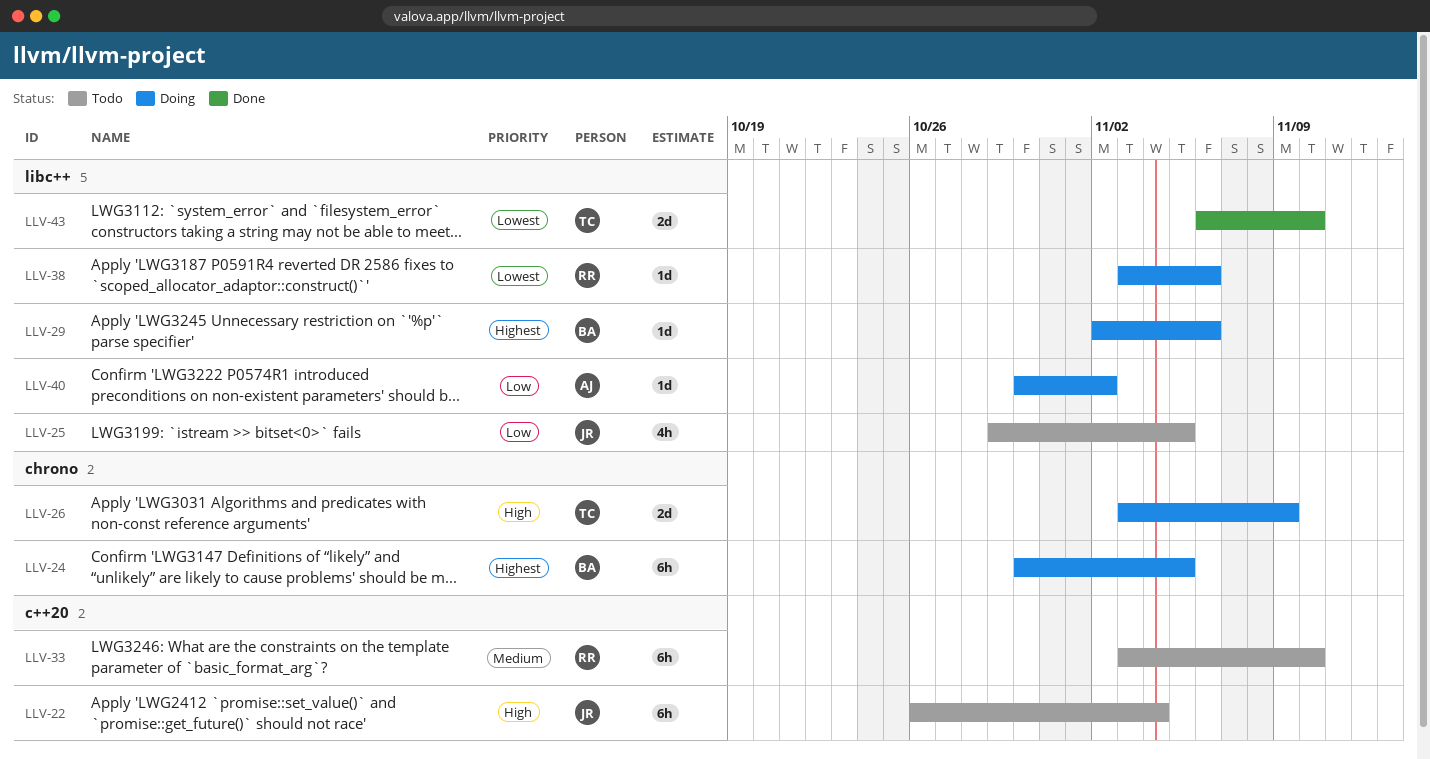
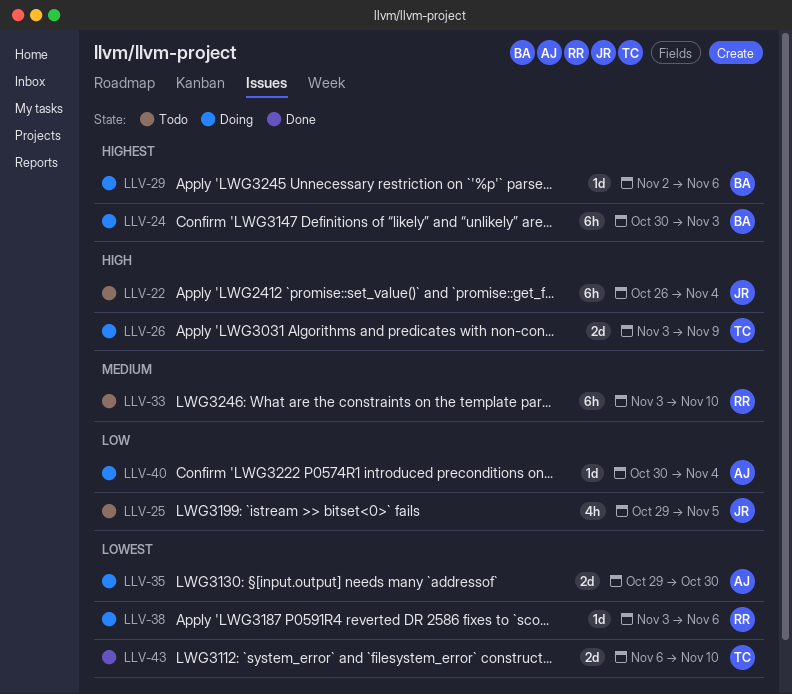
LLV-24, due: Nov 5 -> Nov 3
LLV-35: none -> present
LLV-40, due: Nov 2 -> Nov 4

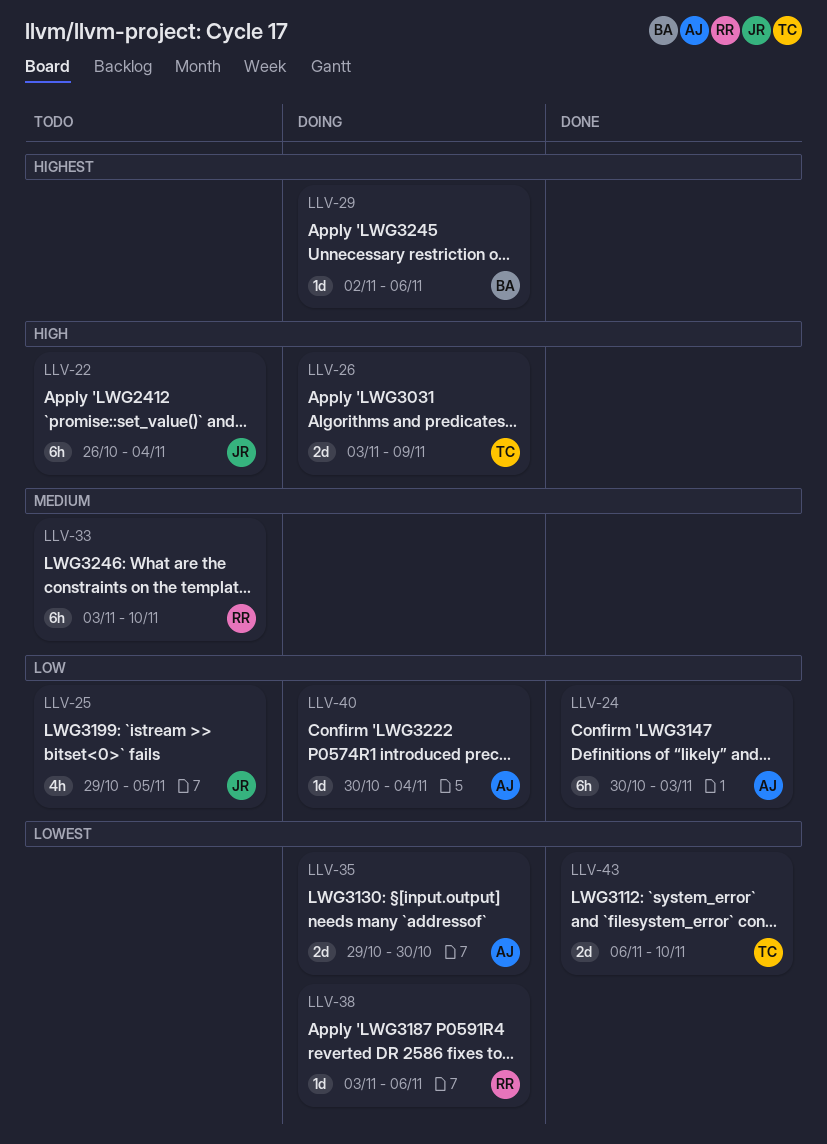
LLV-24, status: Doing -> Done
LLV-24, owner: BA -> AJ
LLV-24, priority: Highest -> Low

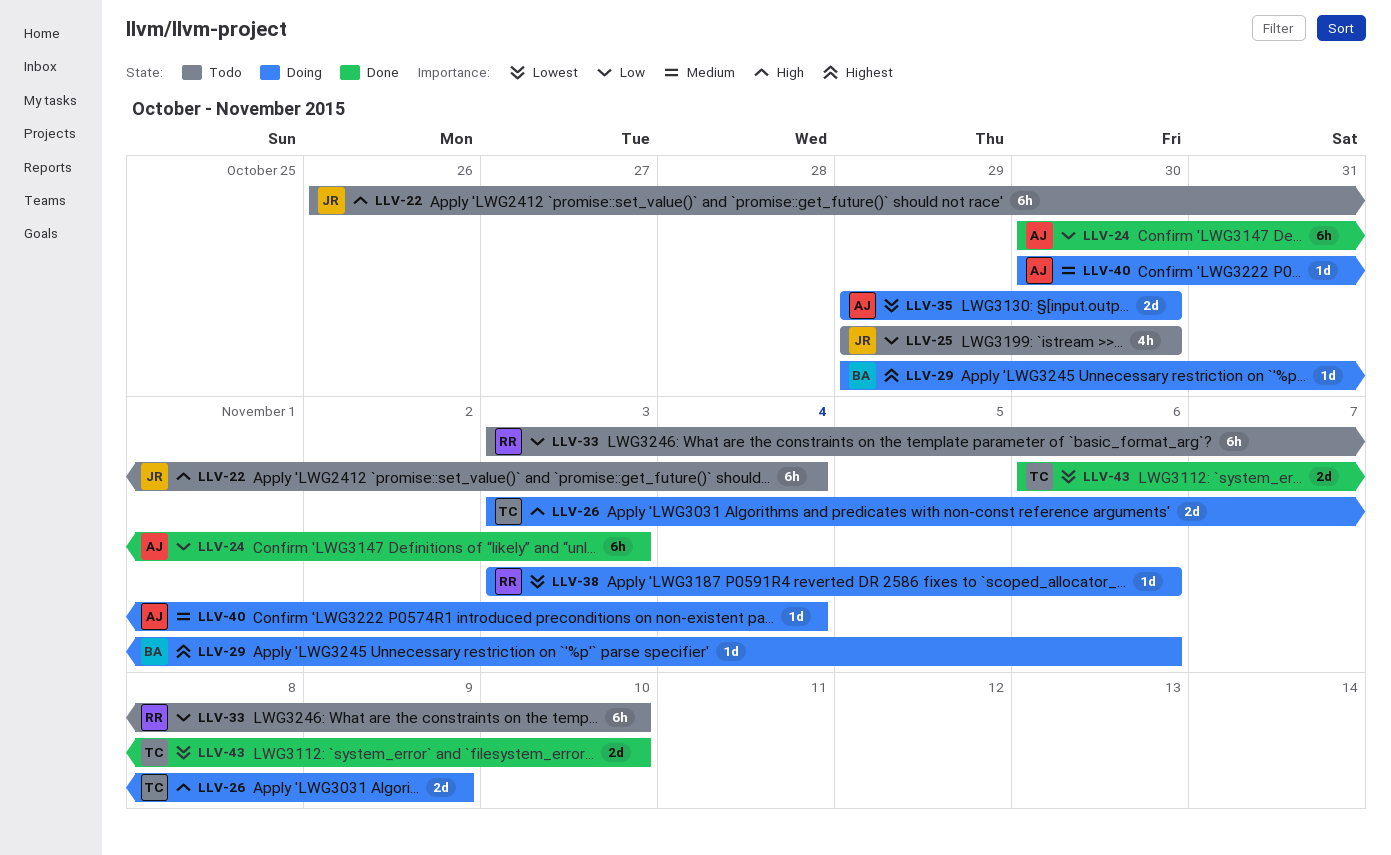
LLV-25, due: Nov 5 -> Oct 30
LLV-29, start: Nov 2 -> Oct 29
LLV-33, priority: Medium -> Low
LLV-40, priority: Low -> Medium

